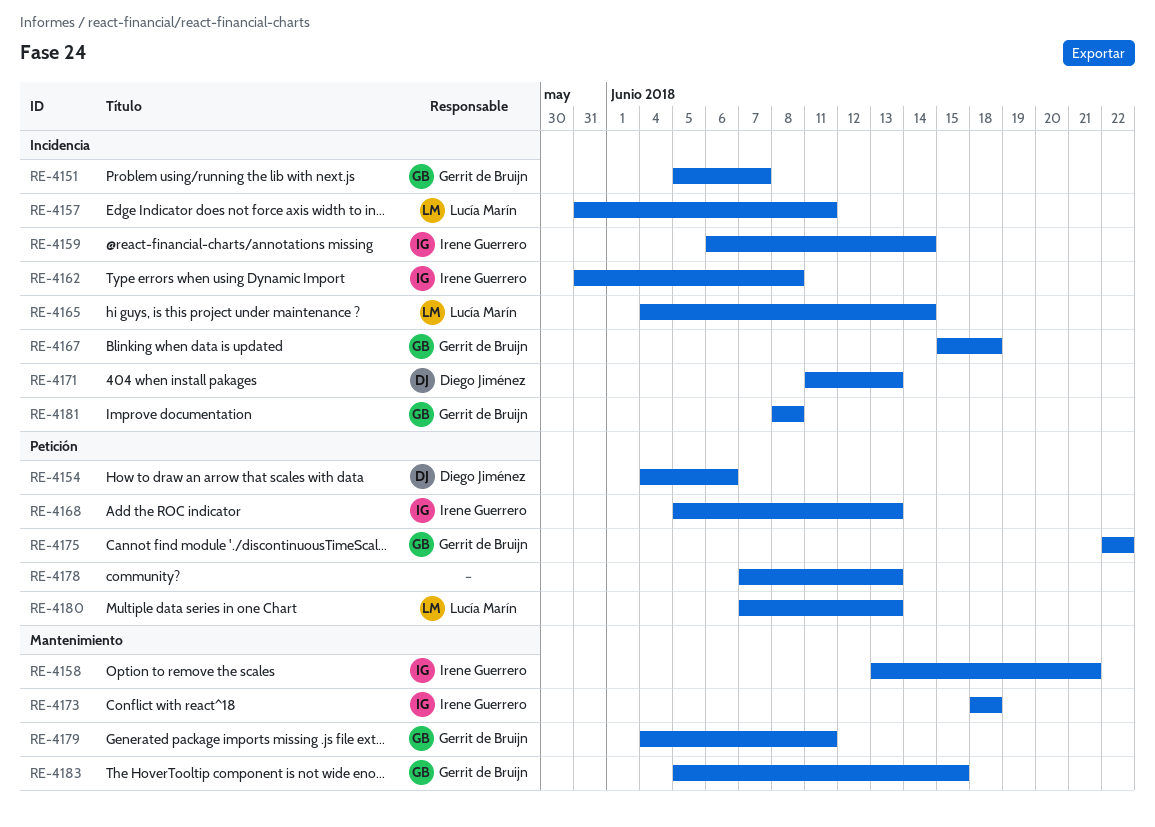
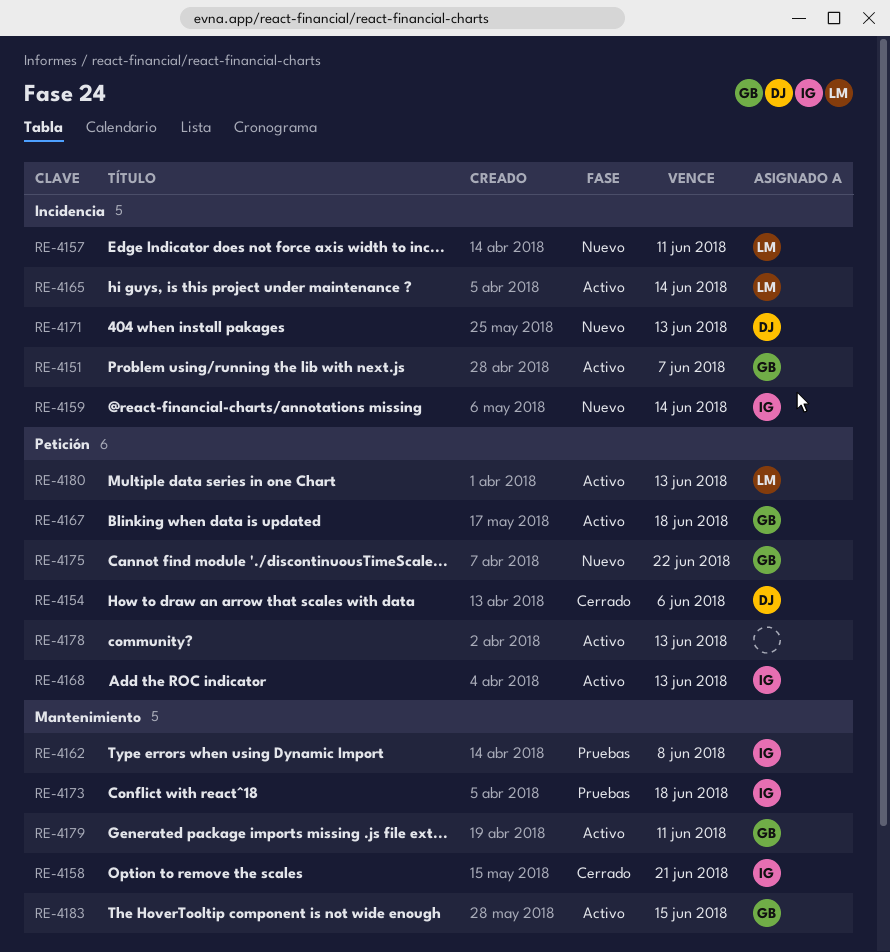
RE-4162, label: Incidencia -> Mantenimiento
RE-4167, label: Incidencia -> Petición
RE-4181: present -> none

